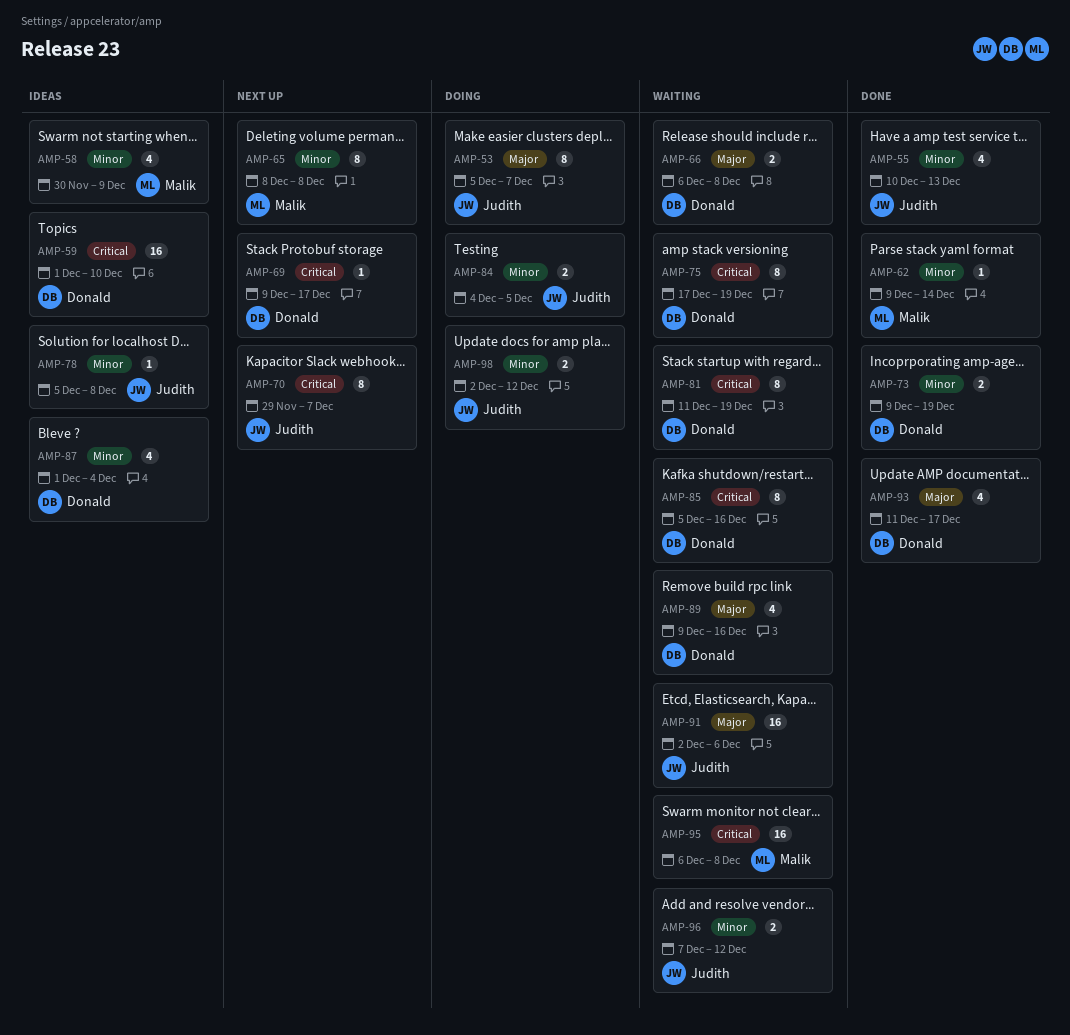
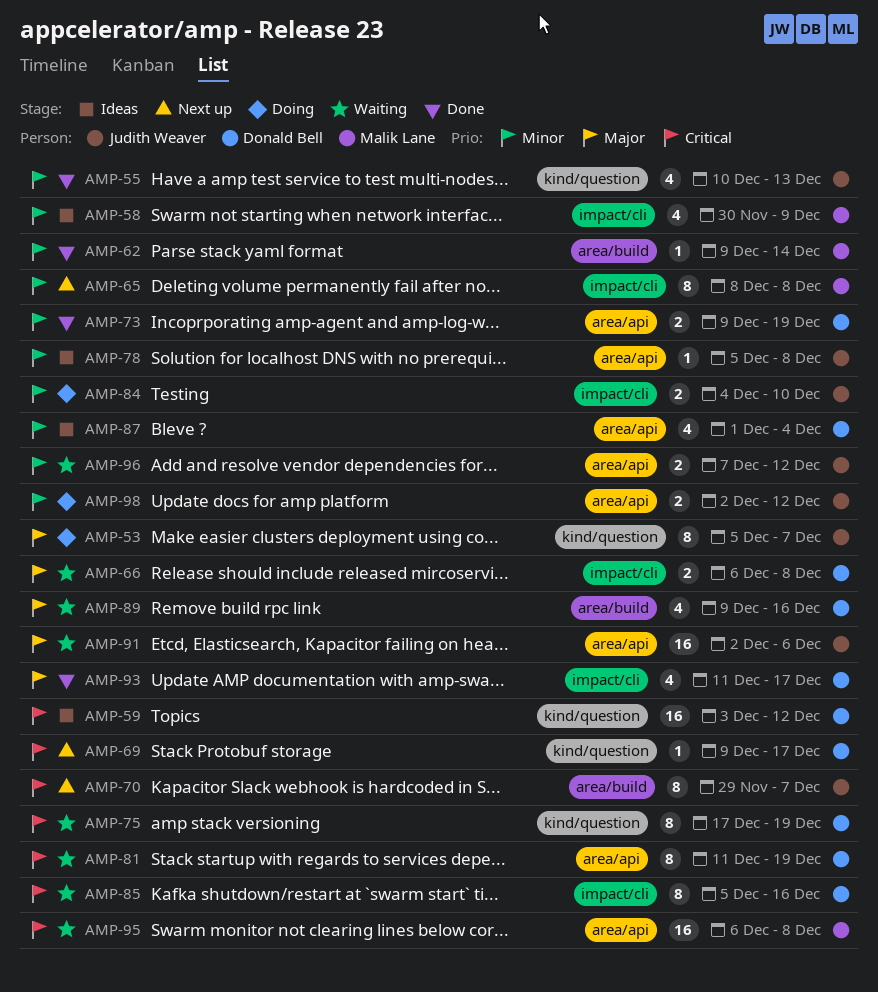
AMP-59, start: Dec 1 -> Dec 3
AMP-59, due: Dec 10 -> Dec 12
AMP-84, due: Dec 5 -> Dec 10

